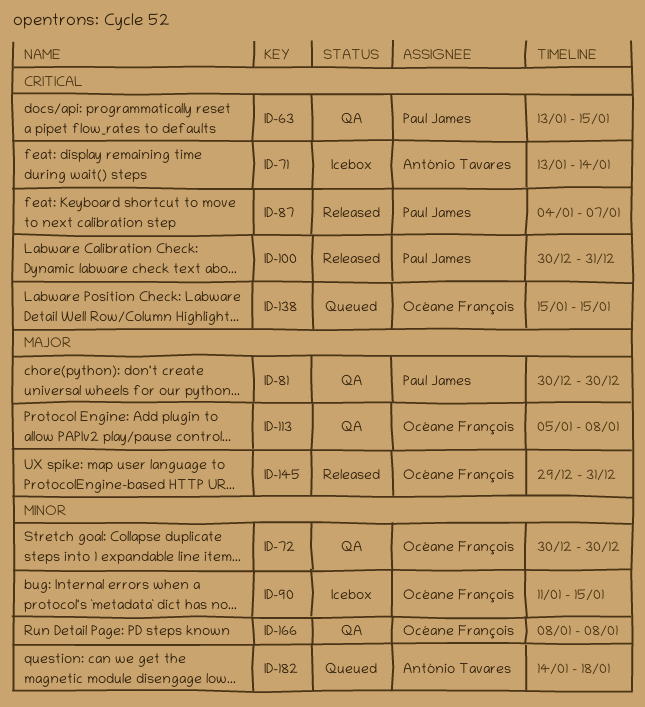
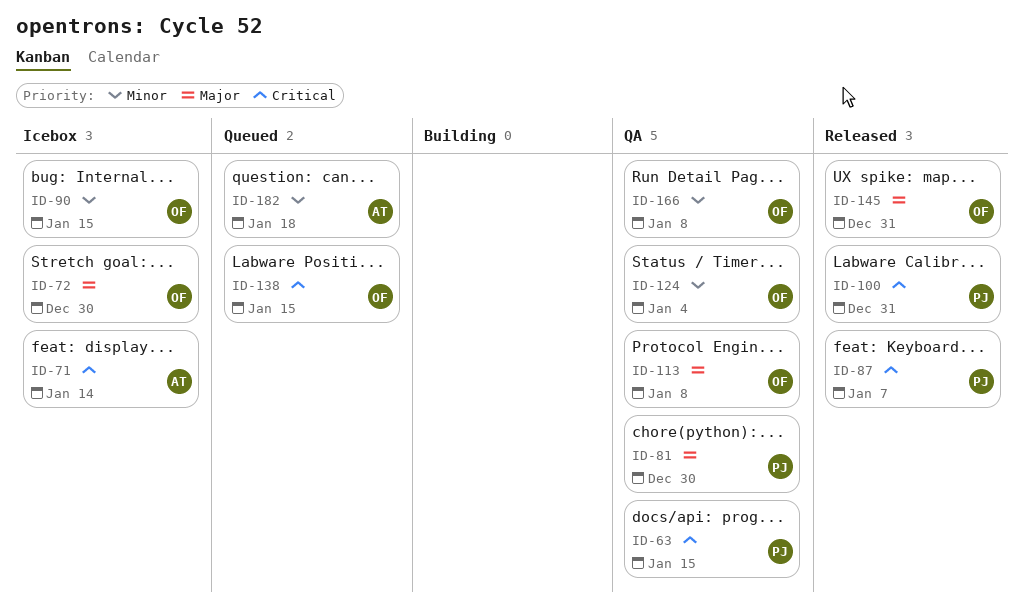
ID-72, status: QA -> Icebox
ID-72, priority: Minor -> Major
ID-124: none -> present

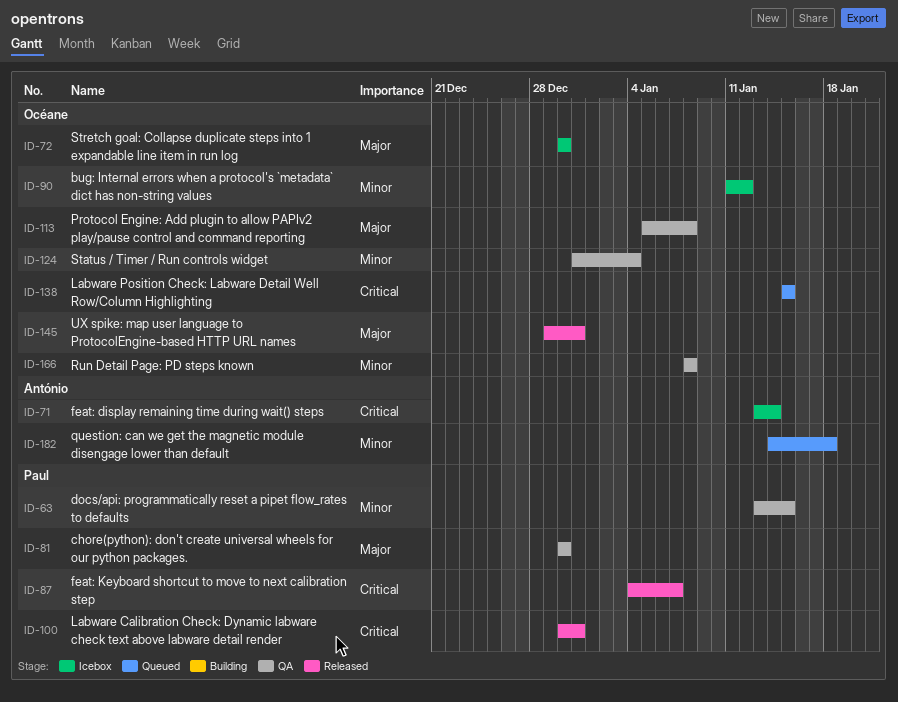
ID-63, priority: Critical -> Minor
ID-90, due: Jan 15 -> Jan 12

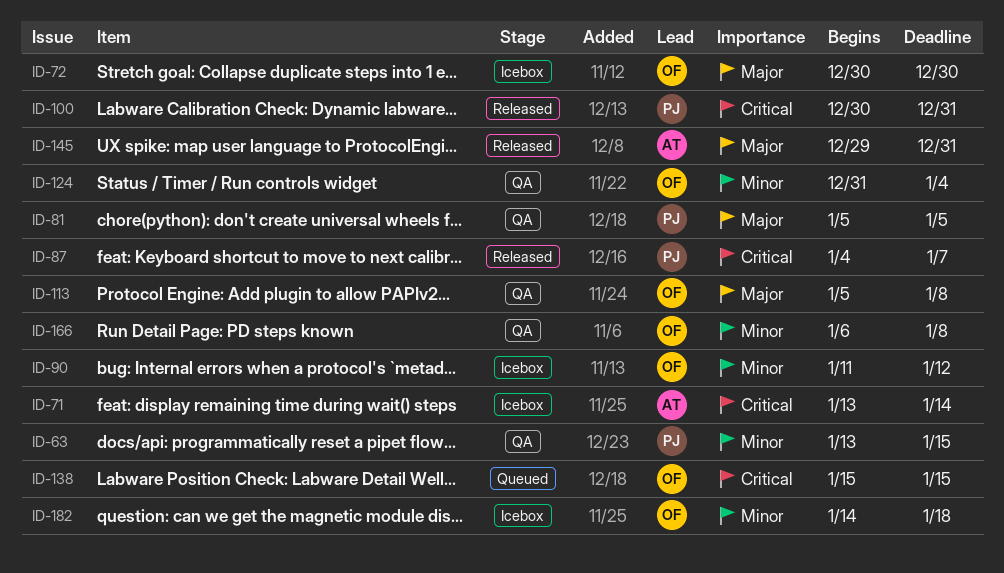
ID-81, start: Dec 30 -> Jan 5
ID-81, due: Dec 30 -> Jan 5
ID-145, owner: Océane -> António
ID-166, start: Jan 8 -> Jan 6
ID-182, status: Queued -> Icebox
ID-182, owner: António -> Océane

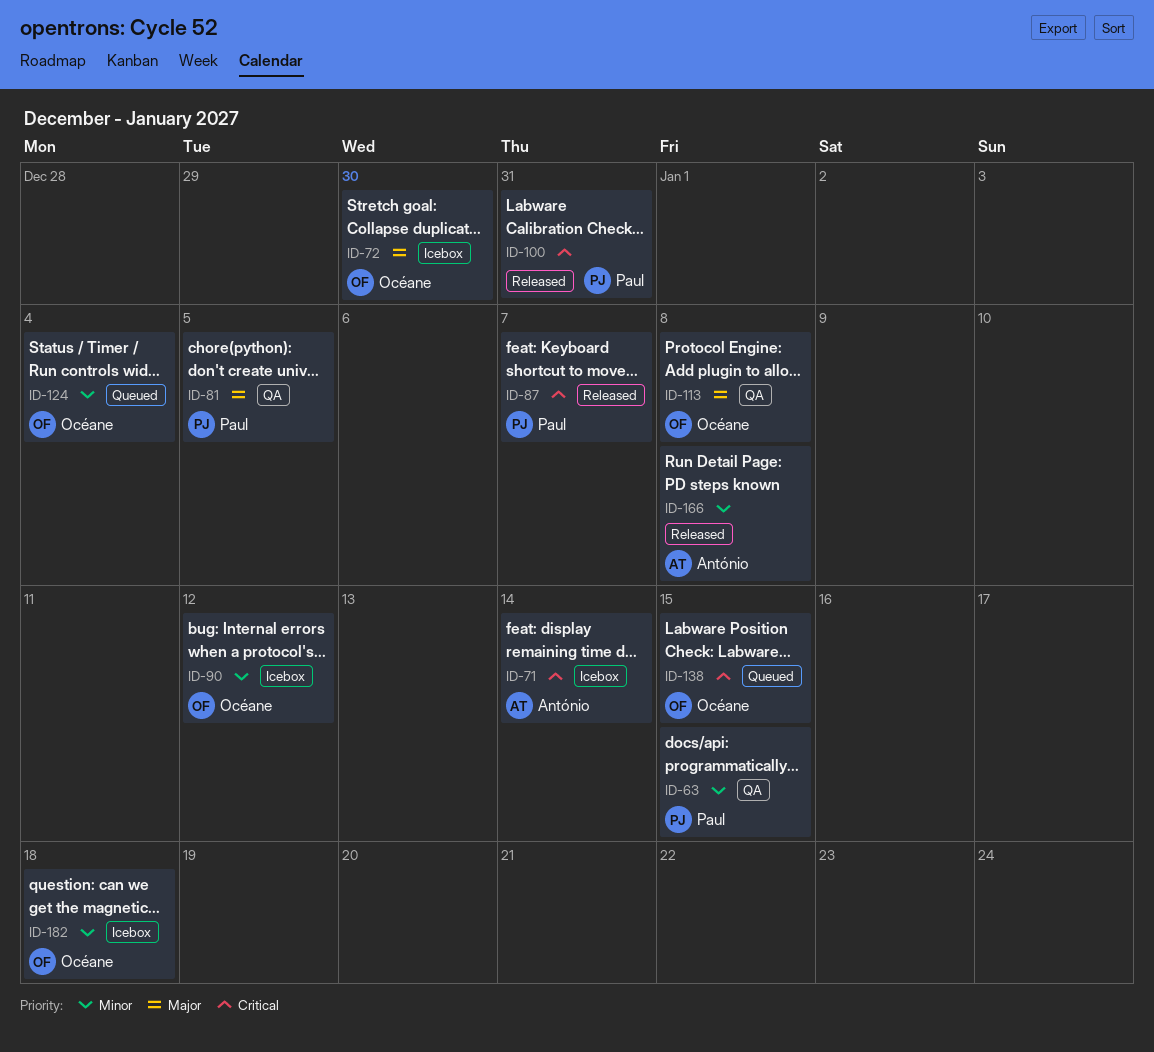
ID-124, status: QA -> Queued
ID-145: present -> none
ID-166, status: QA -> Released
ID-166, owner: Océane -> António

